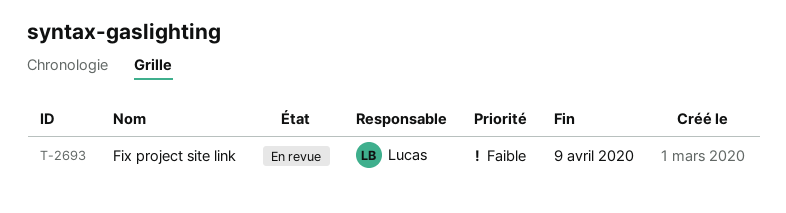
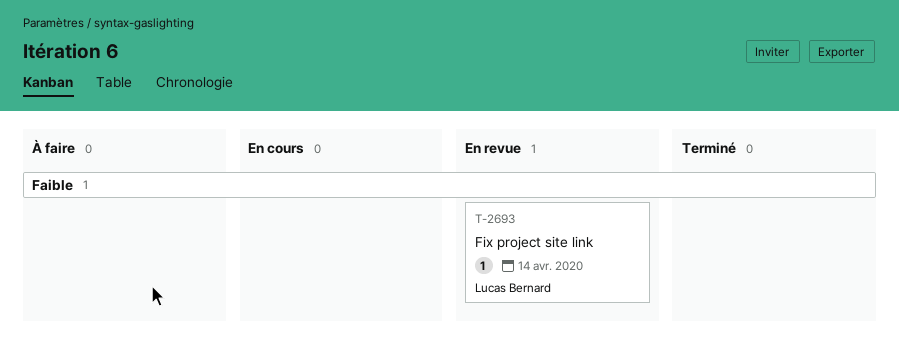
T-2693, due: Apr 9 -> Apr 14

